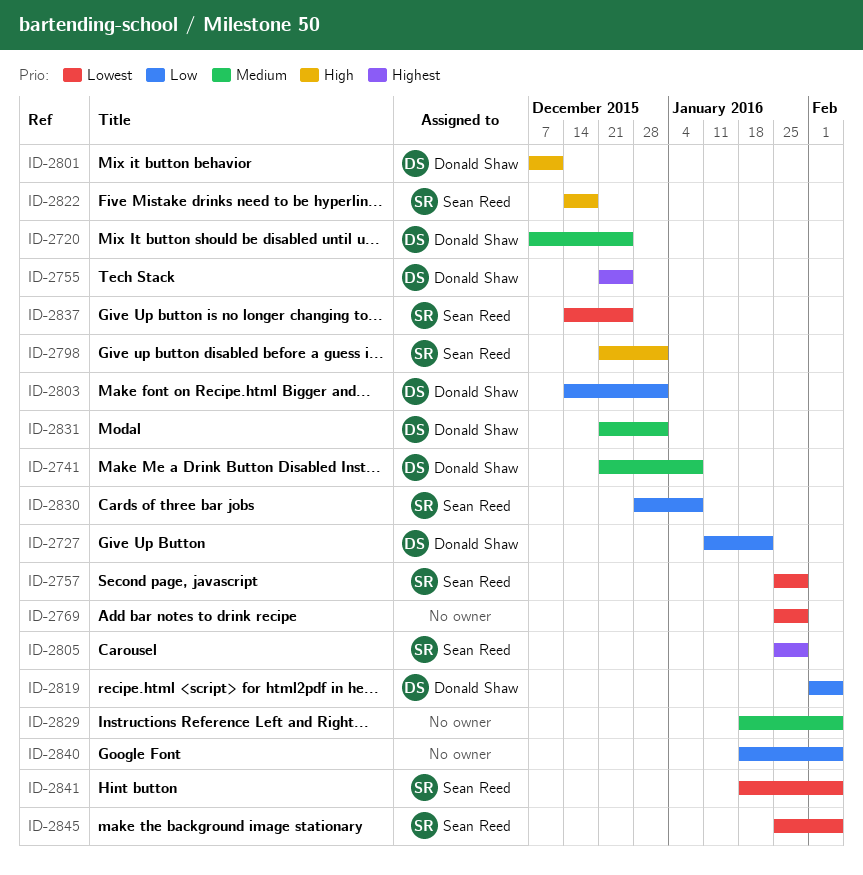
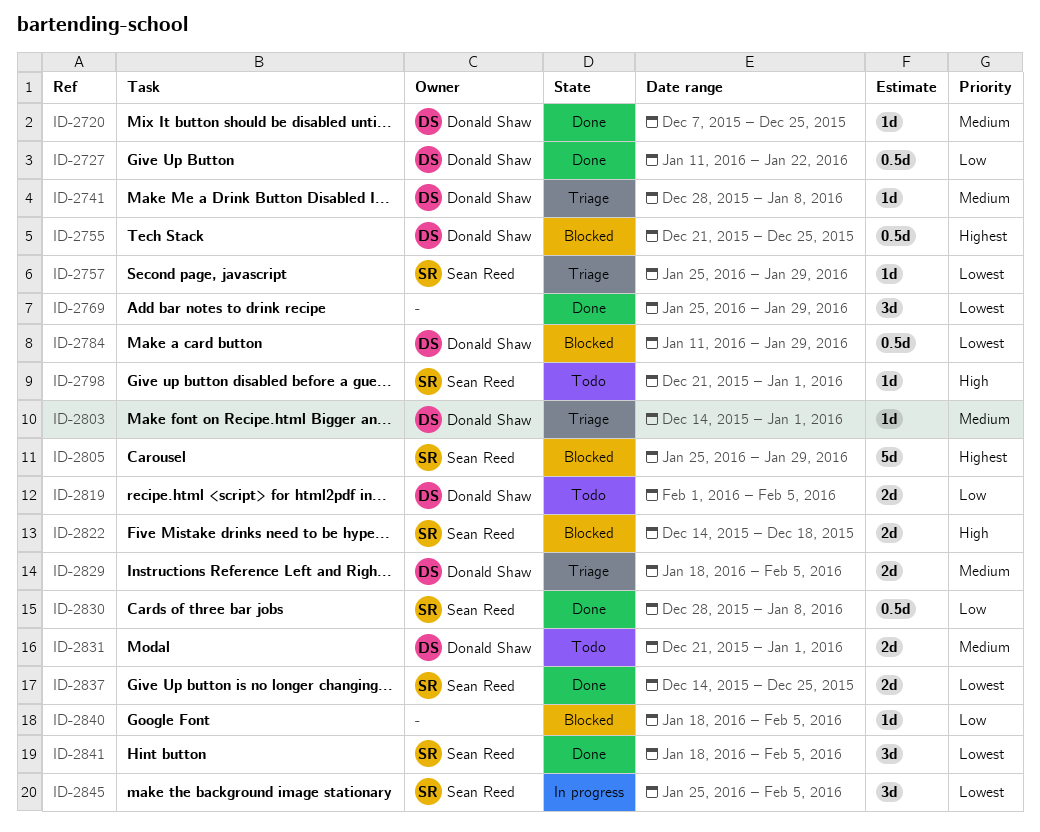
ID-2741, start: Dec 21 -> Dec 28
ID-2784: none -> present
ID-2801: present -> none
ID-2803, priority: Low -> Medium
ID-2829, owner: none -> Donald Shaw

